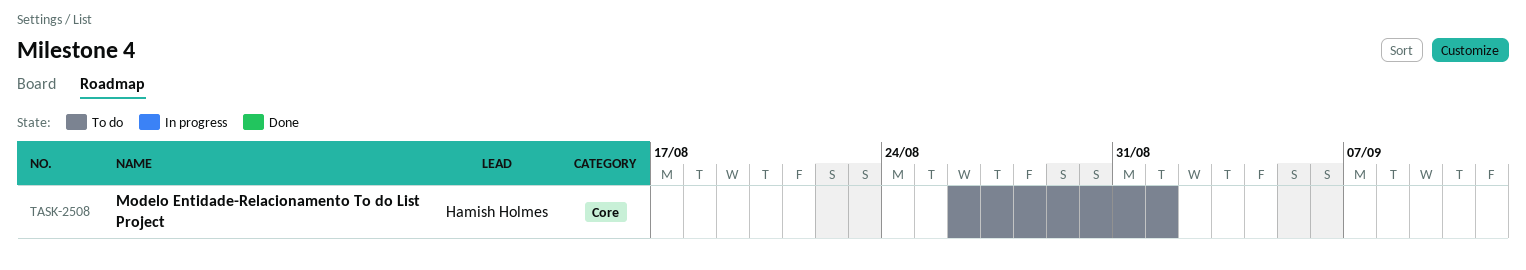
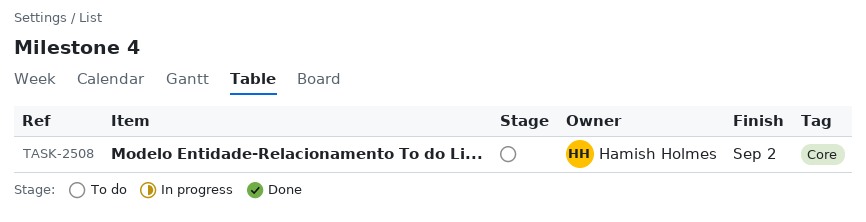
TASK-2508, due: Sep 1 -> Sep 2

